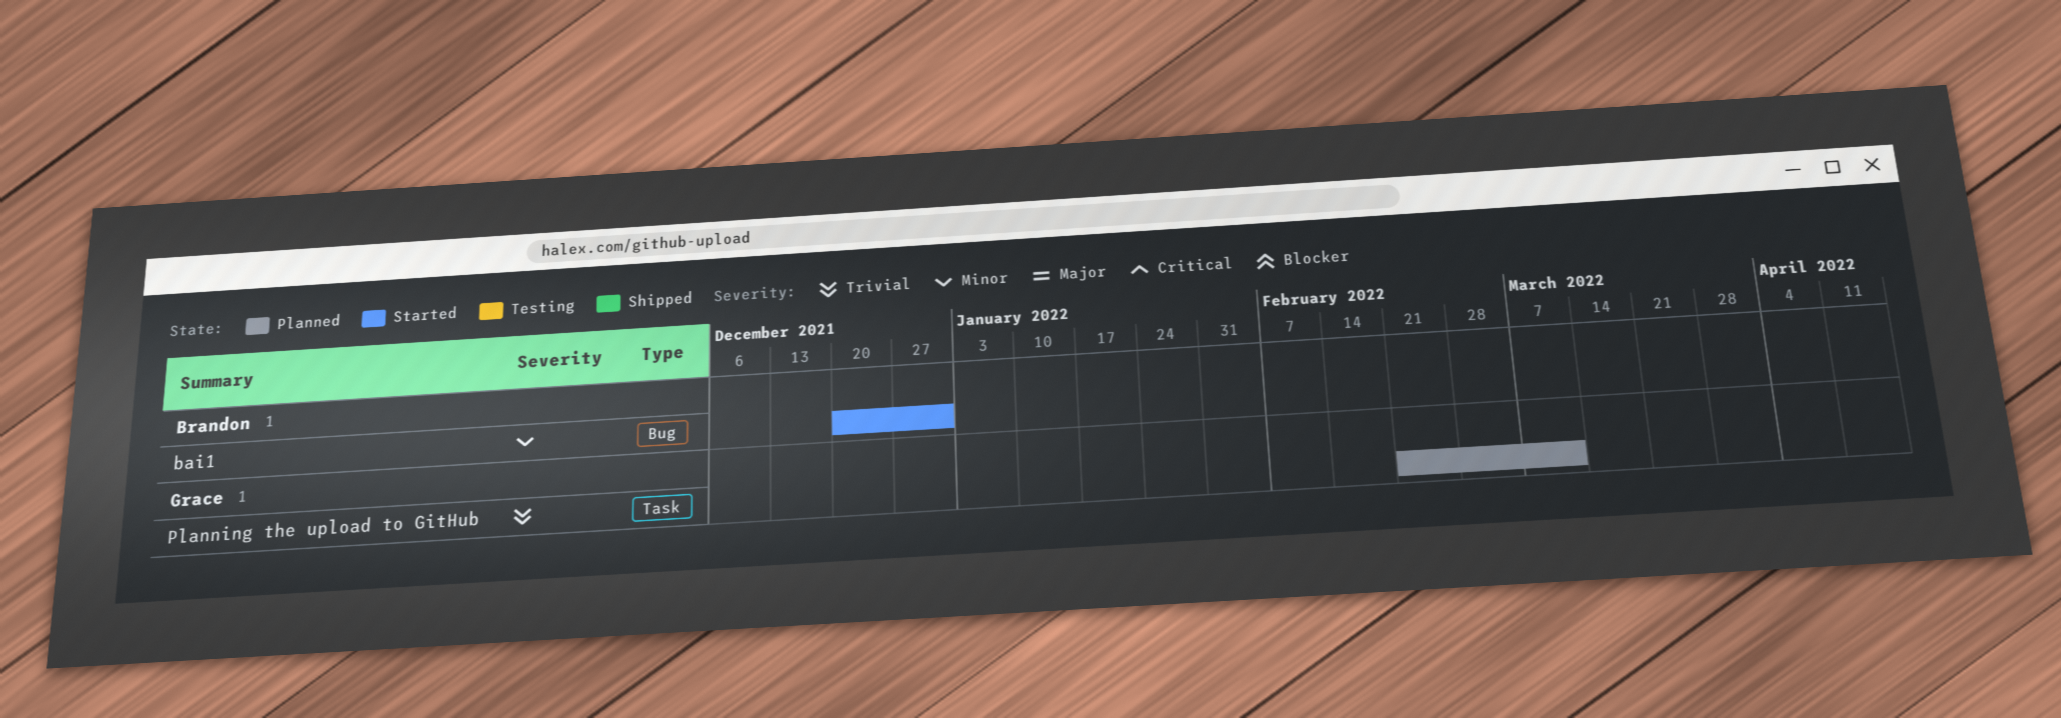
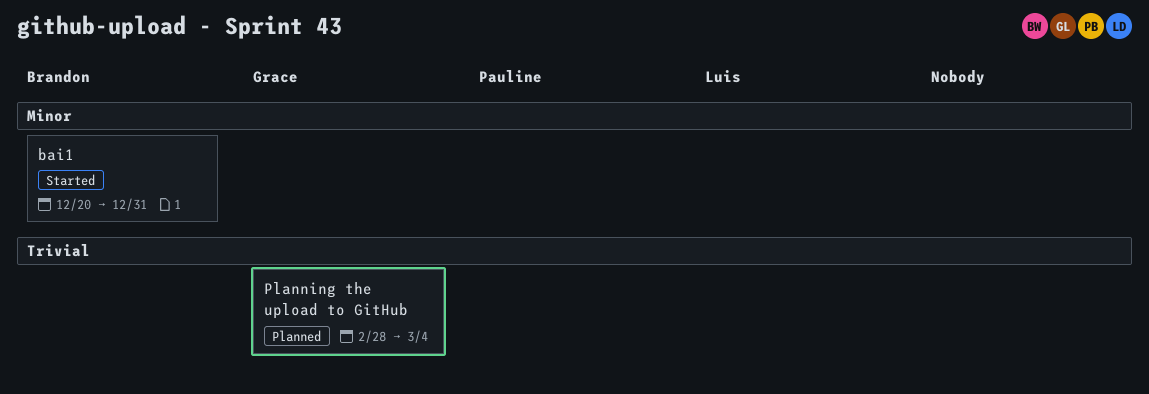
Planning the upload to GitHub, start: Feb 21 -> Feb 28
Planning the upload to GitHub, due: Mar 11 -> Mar 4

